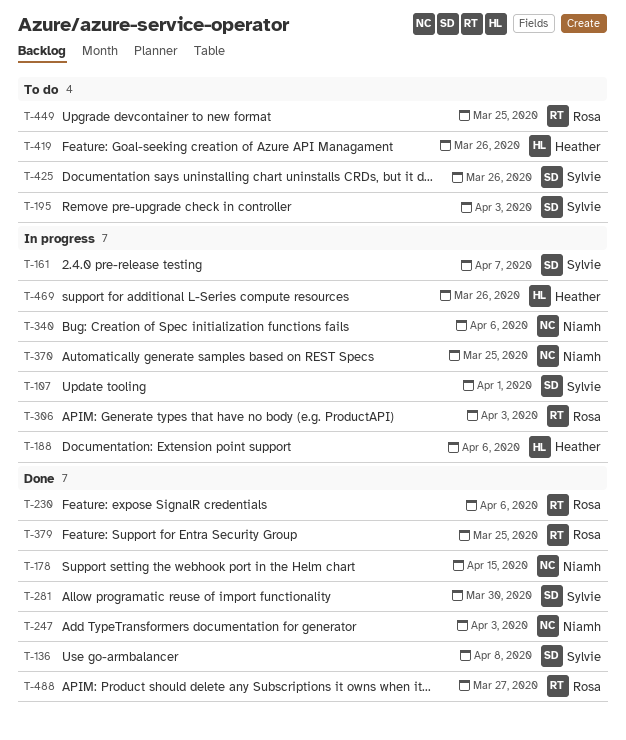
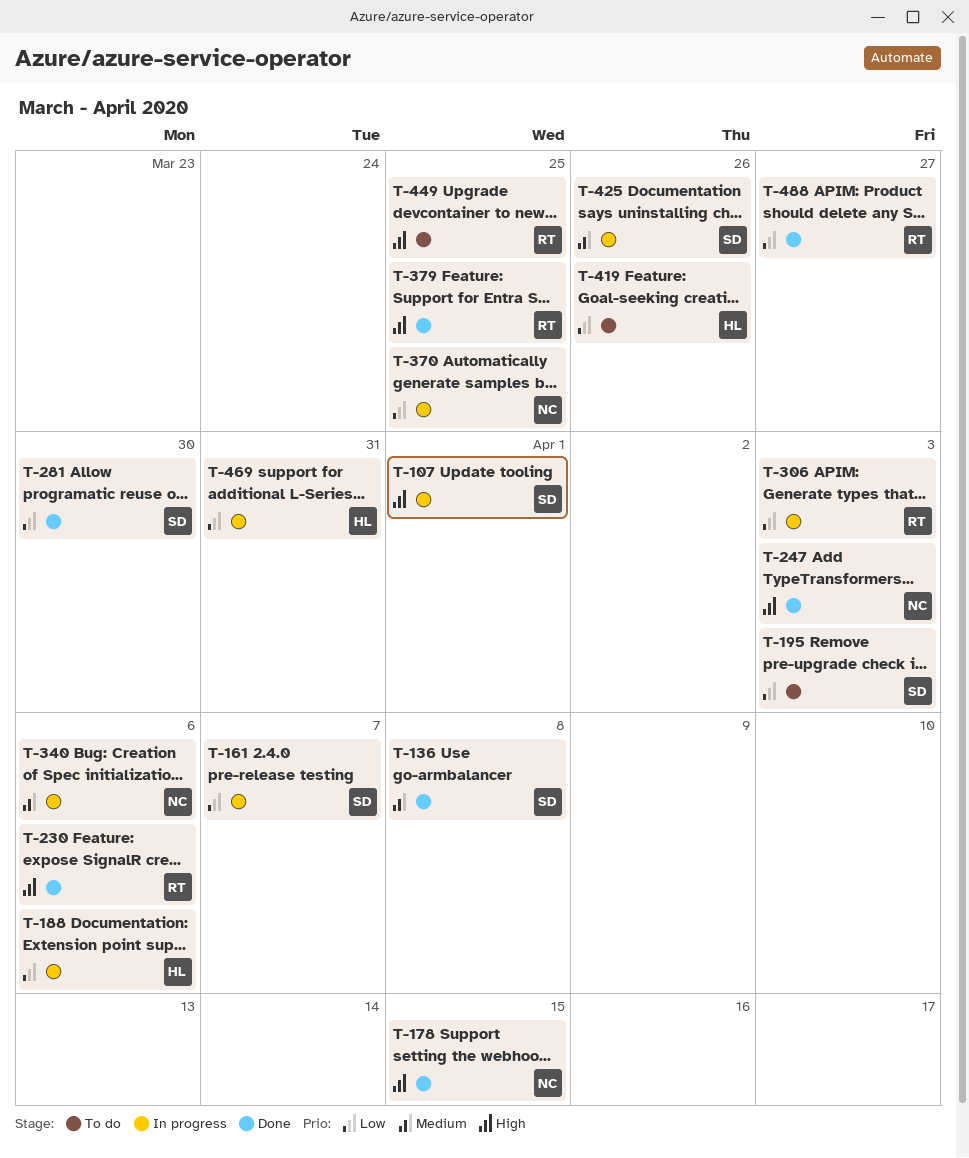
T-425, status: To do -> In progress
T-469, due: Mar 26 -> Mar 31

